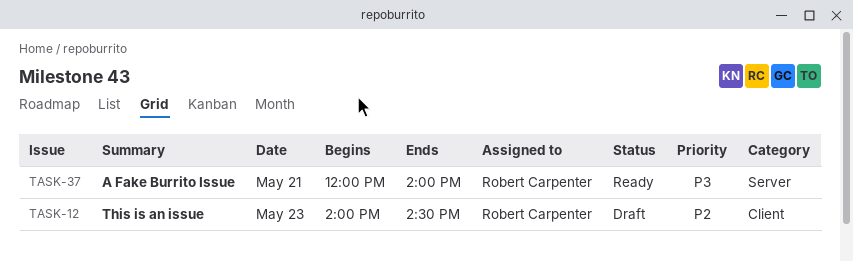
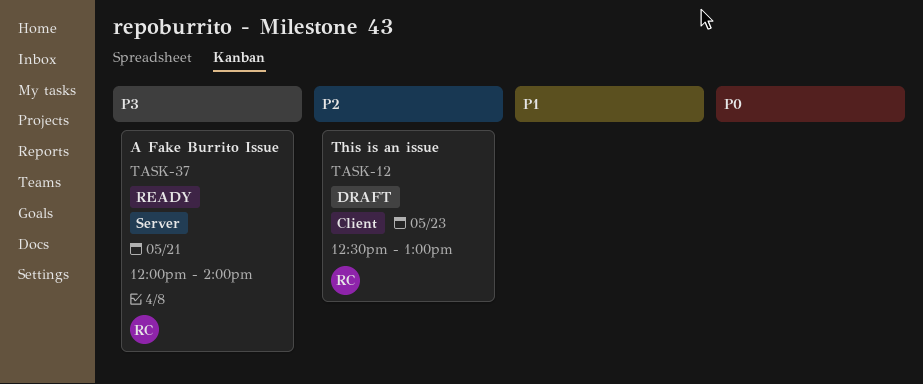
TASK-12, begins: 14:00 -> 12:30
TASK-12, ends: 14:30 -> 13:00

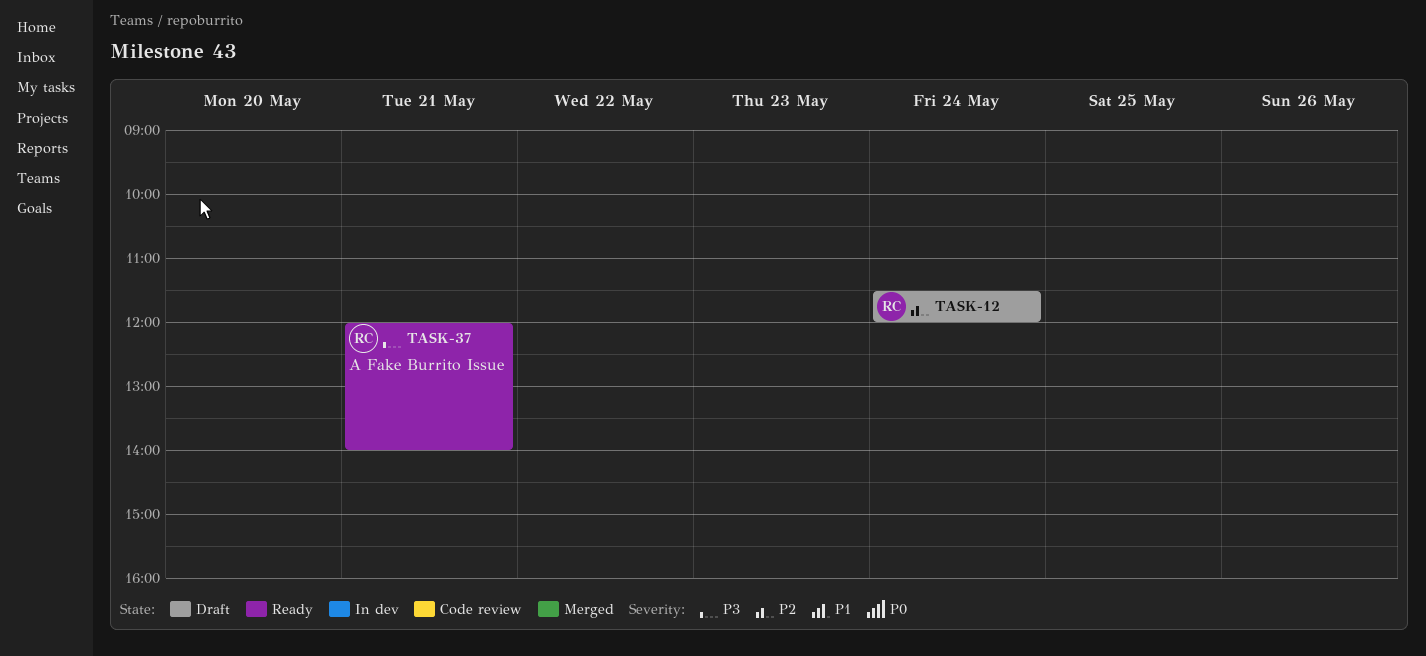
TASK-12, day: May 23 -> May 24
TASK-12, begins: 12:30 -> 11:30
TASK-12, ends: 13:00 -> 12:00

